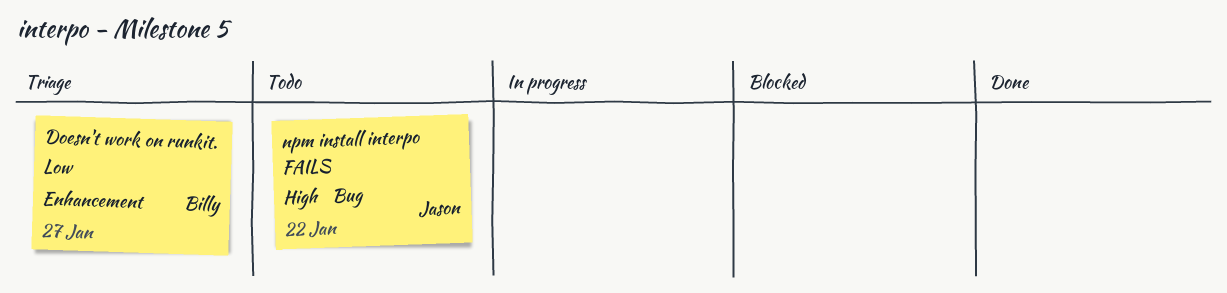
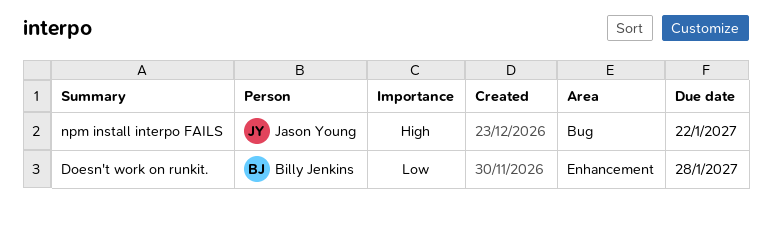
Doesn't work on runkit., due: Jan 27 -> Jan 28

